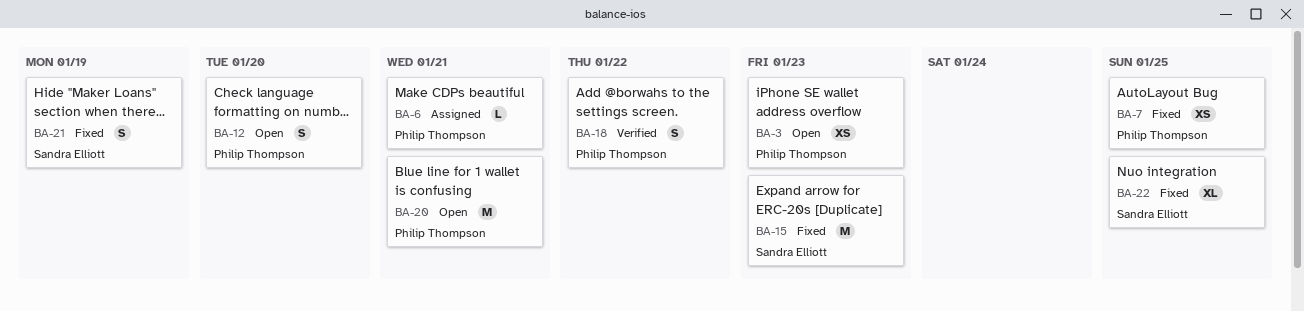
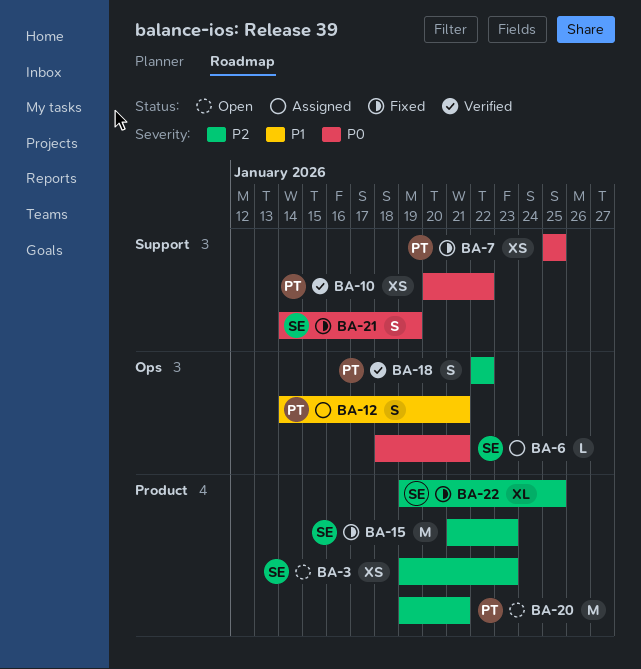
BA-3, owner: Philip Thompson -> Sandra Elliott
BA-6, owner: Philip Thompson -> Sandra Elliott
BA-10: none -> present
BA-12, status: Open -> Assigned
BA-12, due: Jan 20 -> Jan 21

